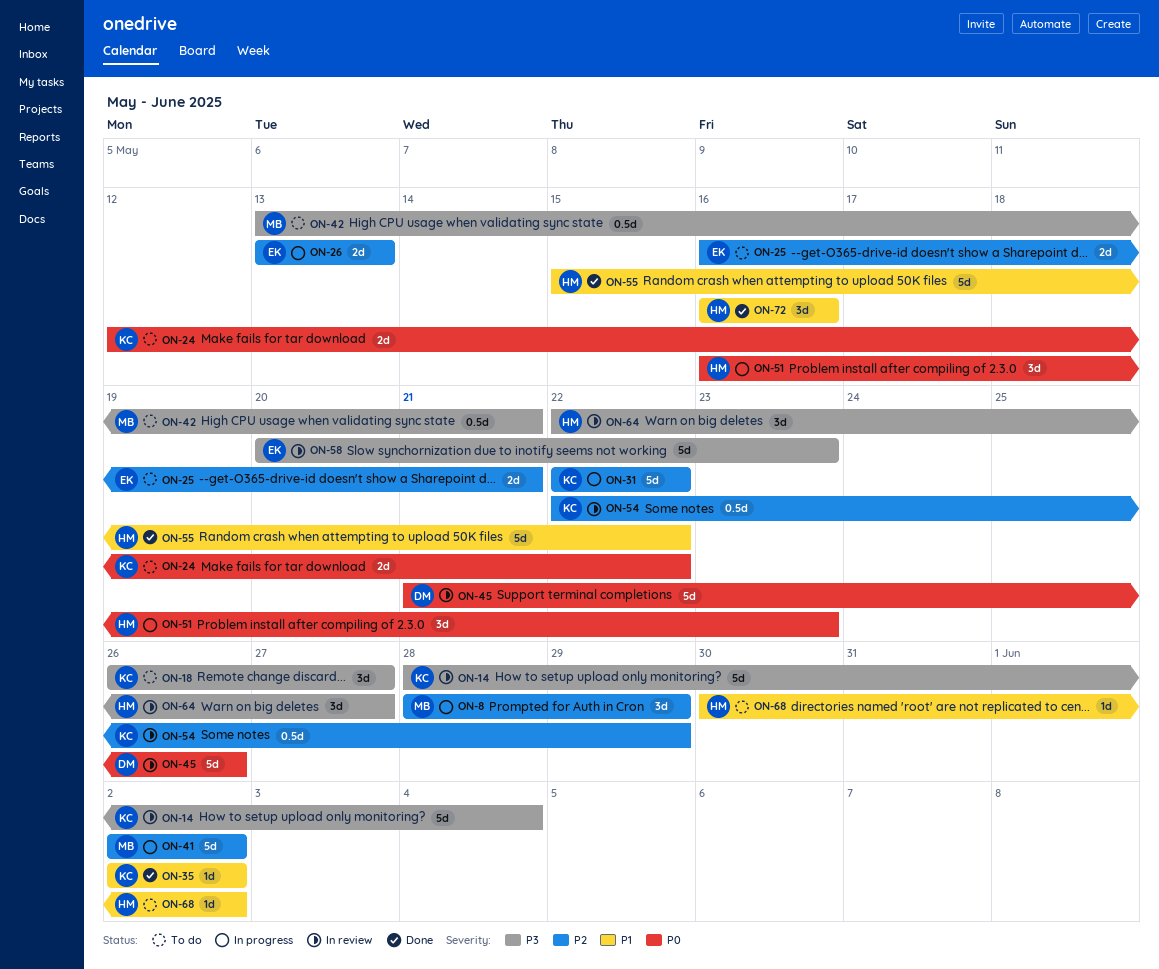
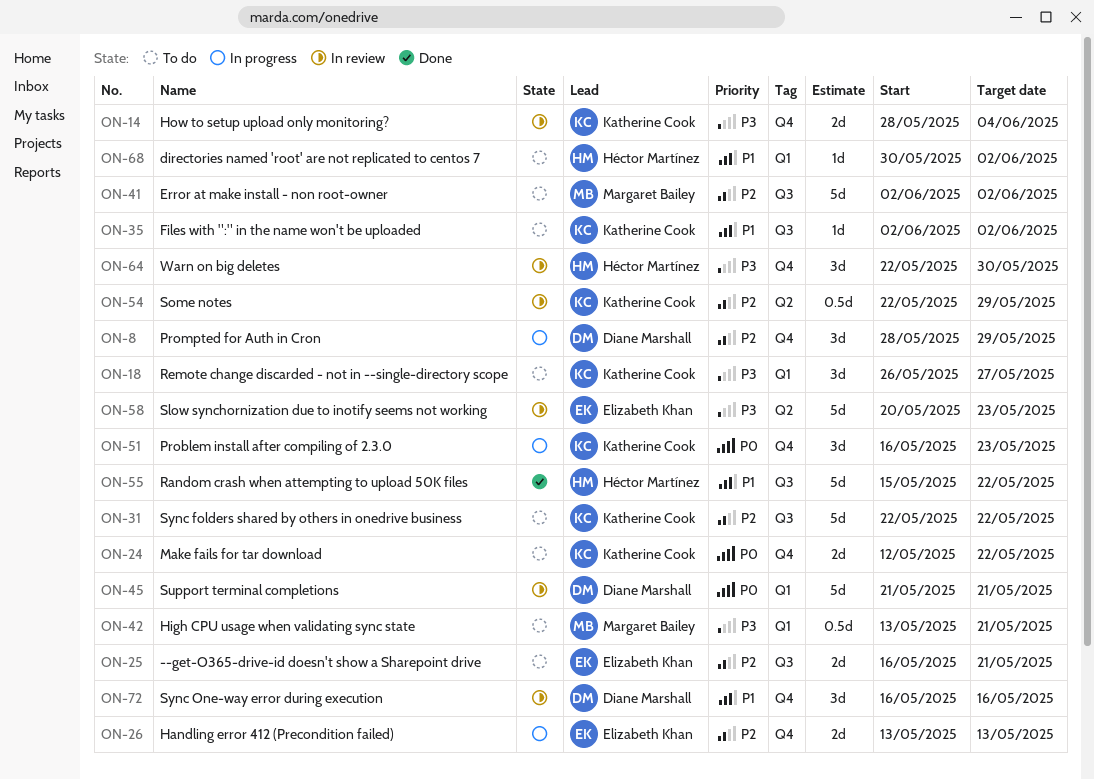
ON-8, owner: Margaret Bailey -> Diane Marshall
ON-14, estimate: 5d -> 2d
ON-31, status: In progress -> To do
ON-35, status: Done -> To do
ON-41, status: In progress -> To do
ON-45, due: May 26 -> May 21
ON-51, owner: Héctor Martínez -> Katherine Cook
ON-64, due: May 27 -> May 30
ON-72, status: Done -> In review
ON-72, owner: Héctor Martínez -> Diane Marshall

